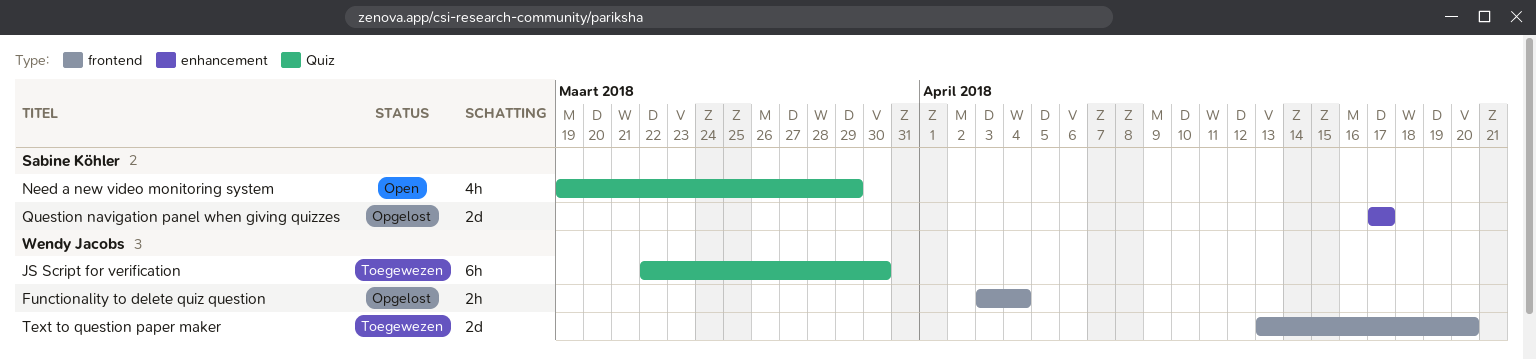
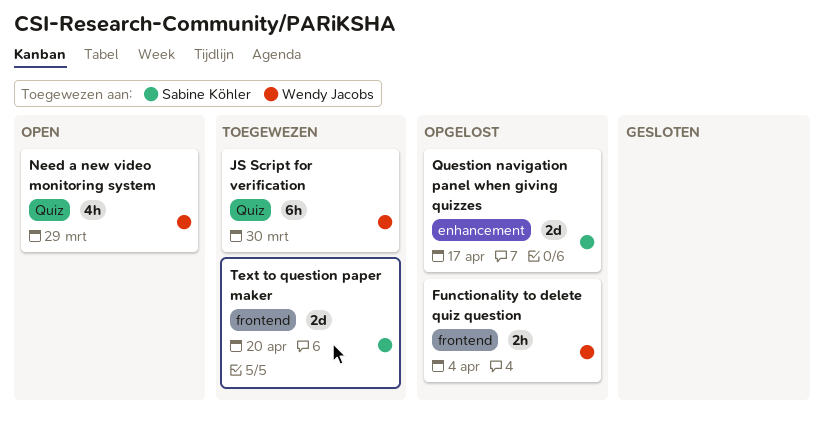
Need a new video monitoring system, owner: Sabine Köhler -> Wendy Jacobs
Text to question paper maker, owner: Wendy Jacobs -> Sabine Köhler

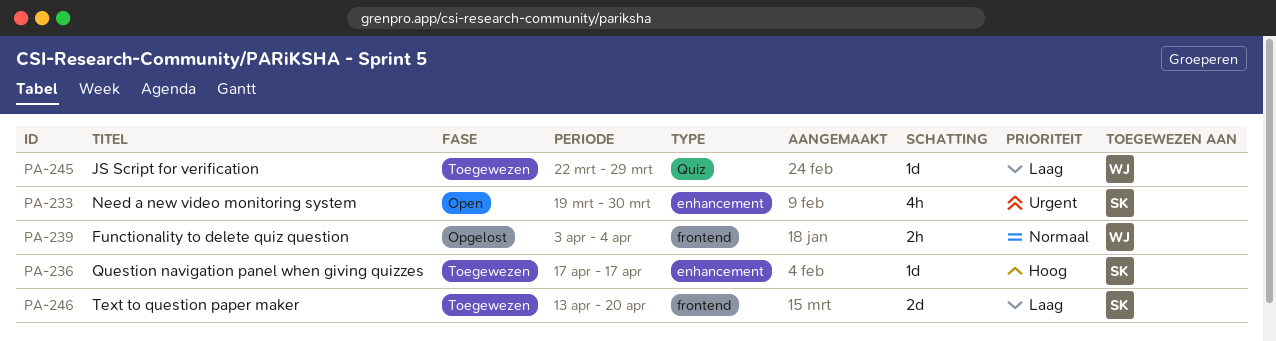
JS Script for verification, estimate: 6h -> 1d
JS Script for verification, due: Mar 30 -> Mar 29
Need a new video monitoring system, owner: Wendy Jacobs -> Sabine Köhler
Need a new video monitoring system, label: Quiz -> enhancement
Need a new video monitoring system, due: Mar 29 -> Mar 30
Question navigation panel when giving quizzes, status: Opgelost -> Toegewezen
Question navigation panel when giving quizzes, estimate: 2d -> 1d

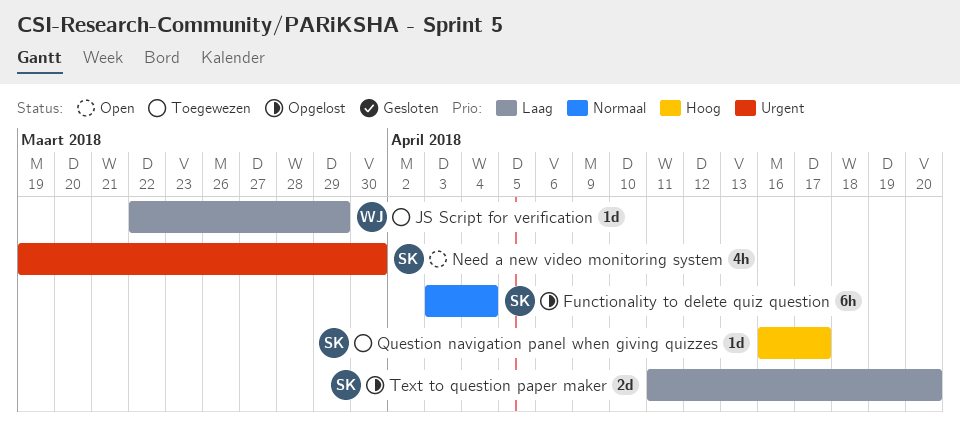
Functionality to delete quiz question, owner: WJ -> SK
Functionality to delete quiz question, estimate: 2h -> 6h
Question navigation panel when giving quizzes, start: Apr 17 -> Apr 16
Text to question paper maker, status: Toegewezen -> Opgelost
Text to question paper maker, start: Apr 13 -> Apr 11

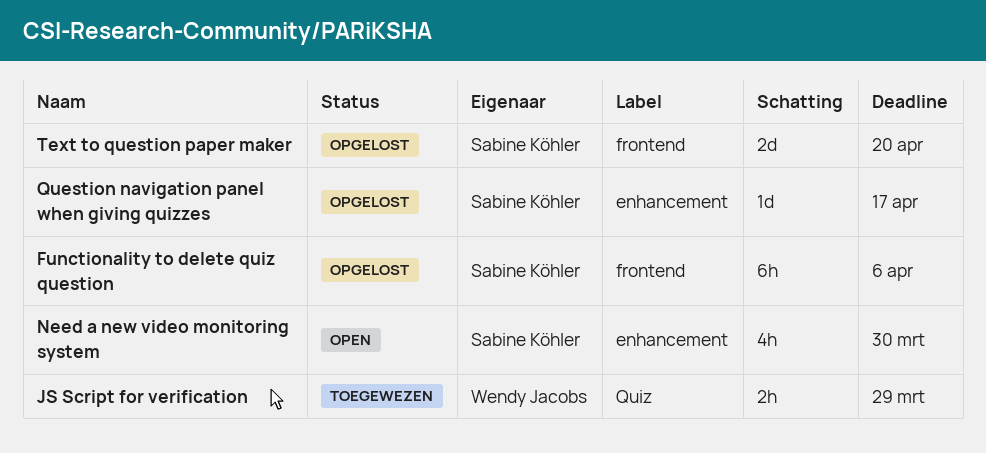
Functionality to delete quiz question, due: Apr 4 -> Apr 6
JS Script for verification, estimate: 1d -> 2h
Question navigation panel when giving quizzes, status: Toegewezen -> Opgelost

